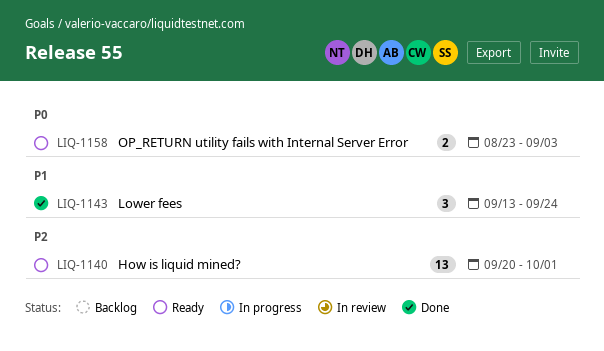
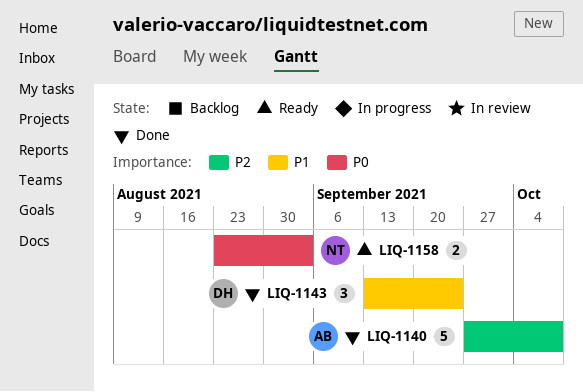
LIQ-1140, status: Ready -> Done
LIQ-1140, estimate: 13 -> 5
LIQ-1140, start: Sep 20 -> Sep 27
LIQ-1140, due: Oct 1 -> Oct 8

